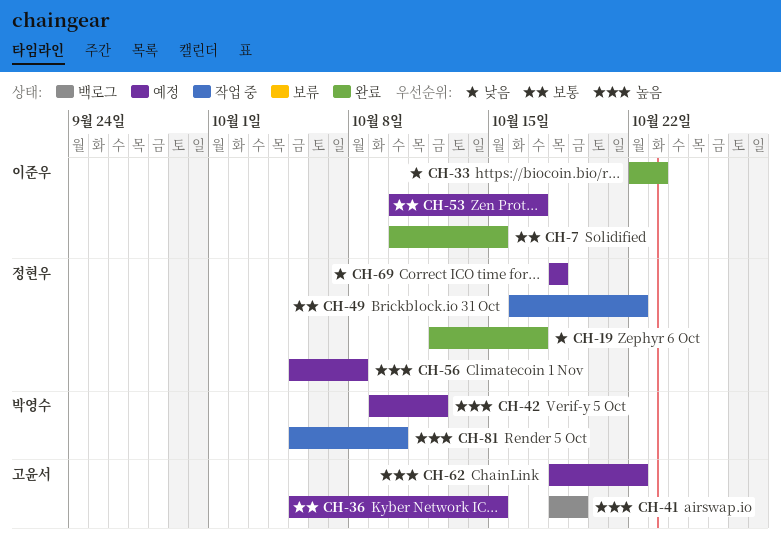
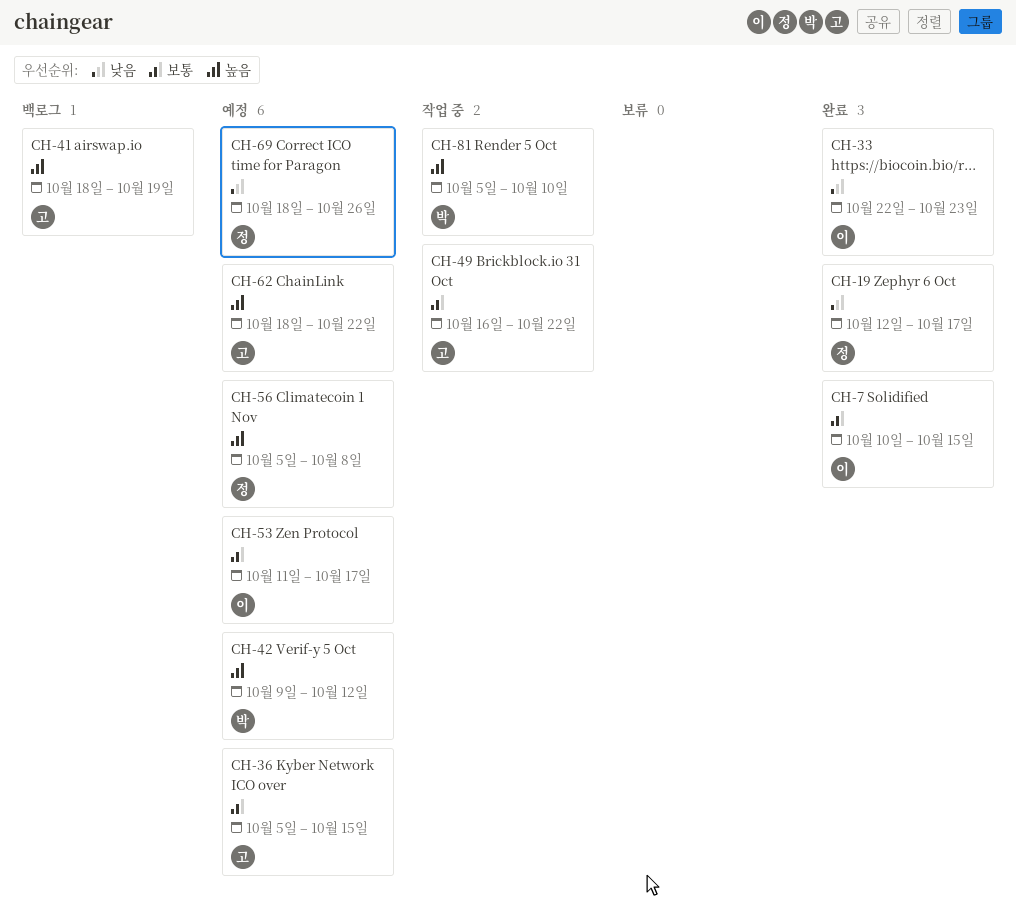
CH-49, owner: 정현우 -> 고윤서
CH-53, start: Oct 10 -> Oct 11
CH-69, due: Oct 18 -> Oct 26

